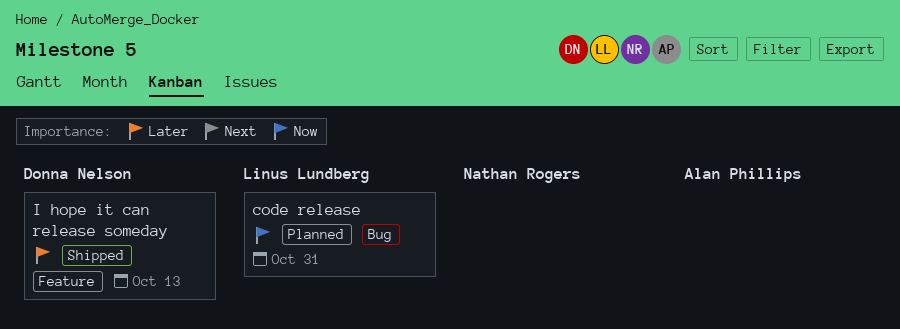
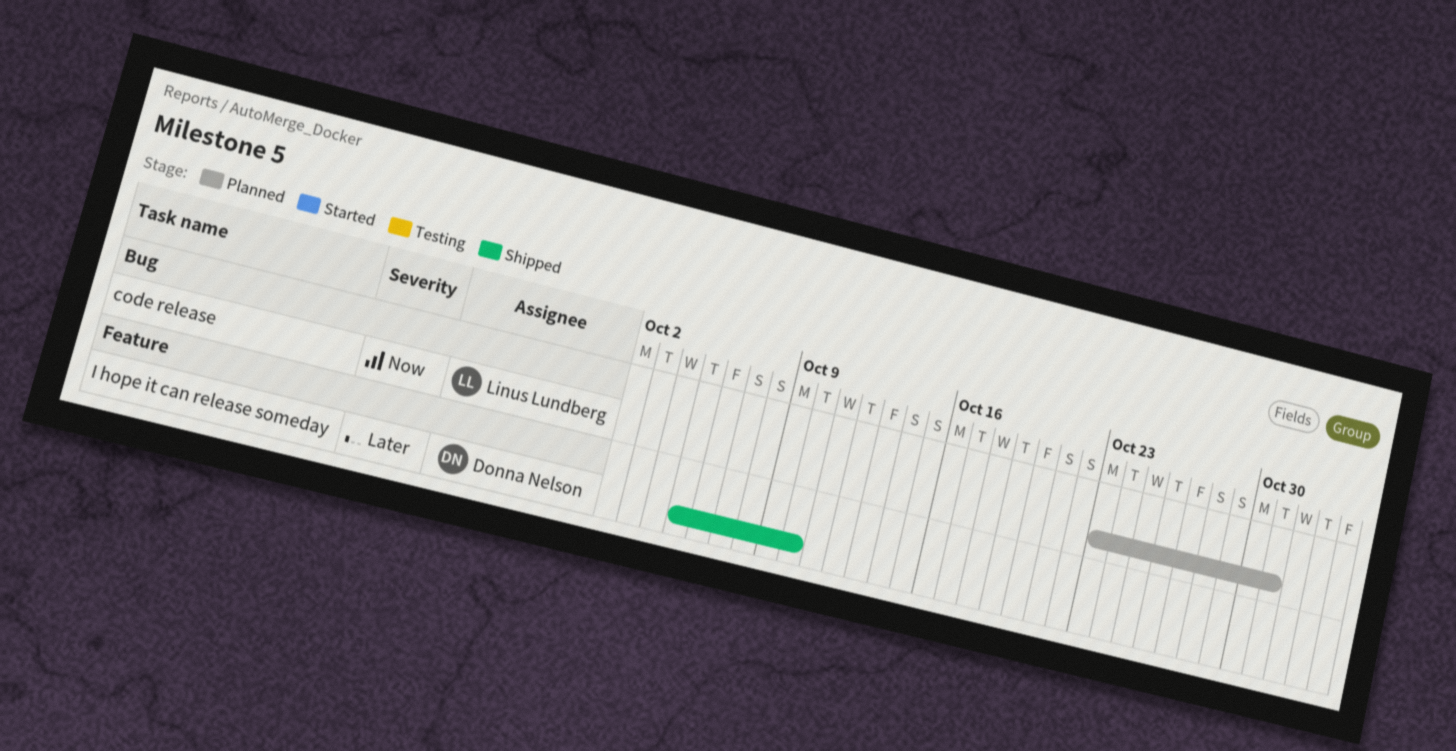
I hope it can release someday, due: Oct 13 -> Oct 10

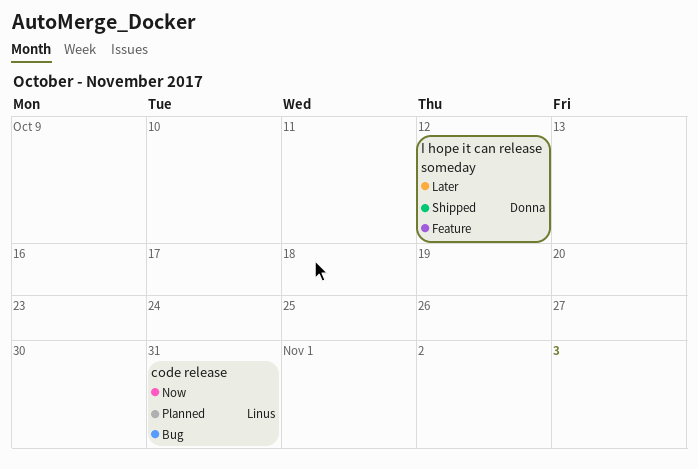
I hope it can release someday, due: Oct 10 -> Oct 12

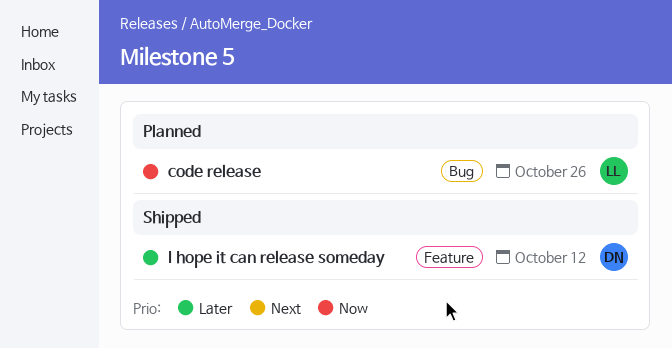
code release, due: Oct 31 -> Oct 26

